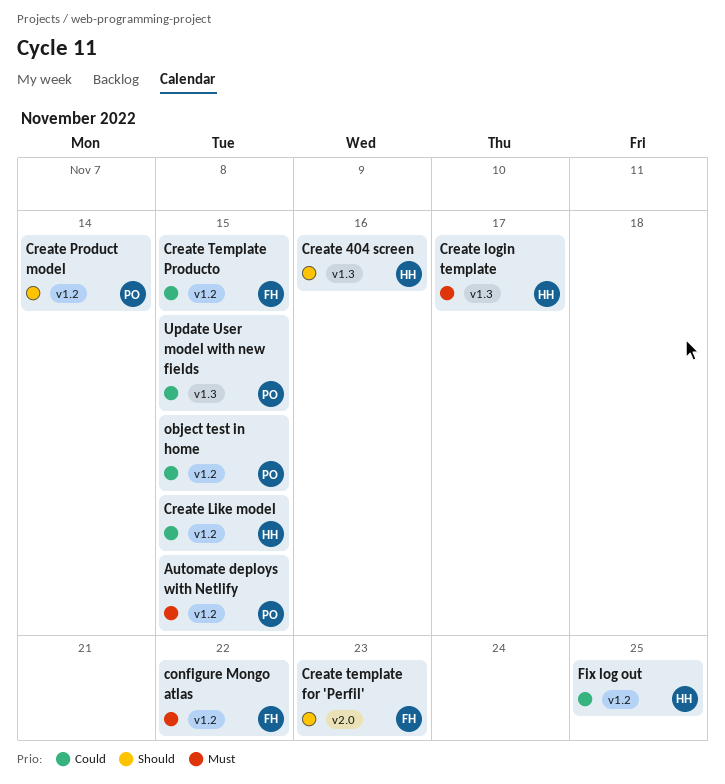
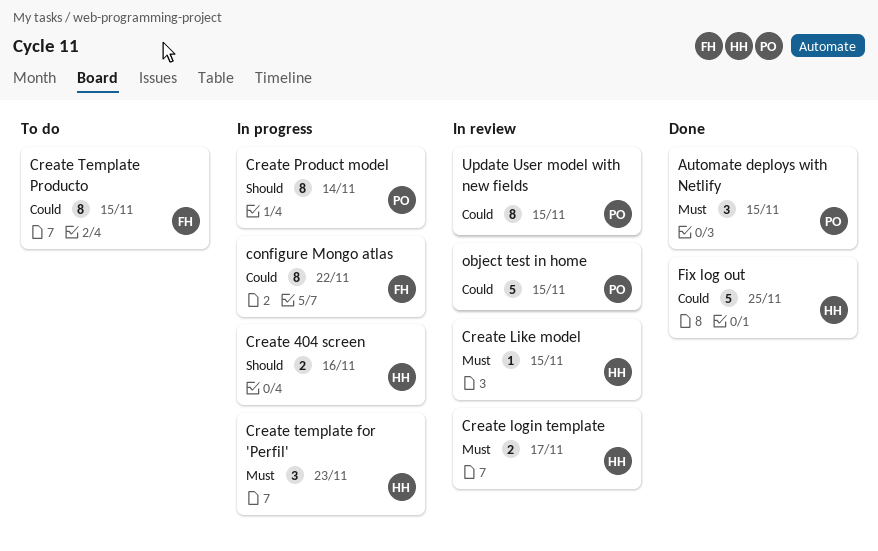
configure Mongo atlas, priority: Must -> Could
Create Like model, priority: Could -> Must
Create template for 'Perfil', owner: FH -> HH
Create template for 'Perfil', priority: Should -> Must

